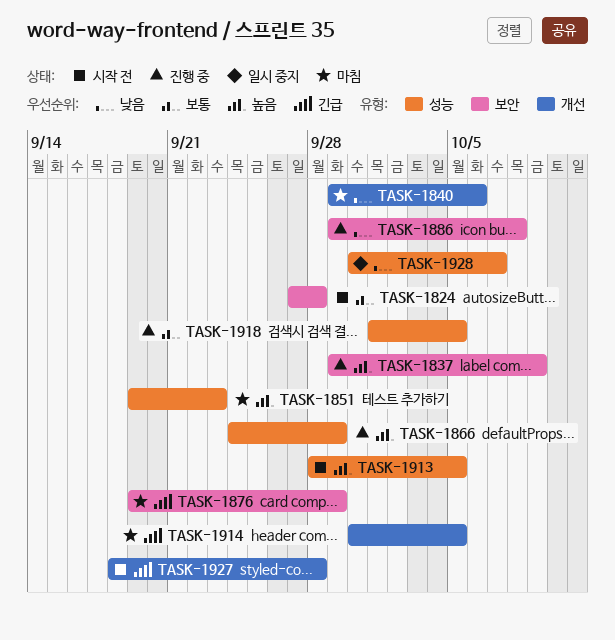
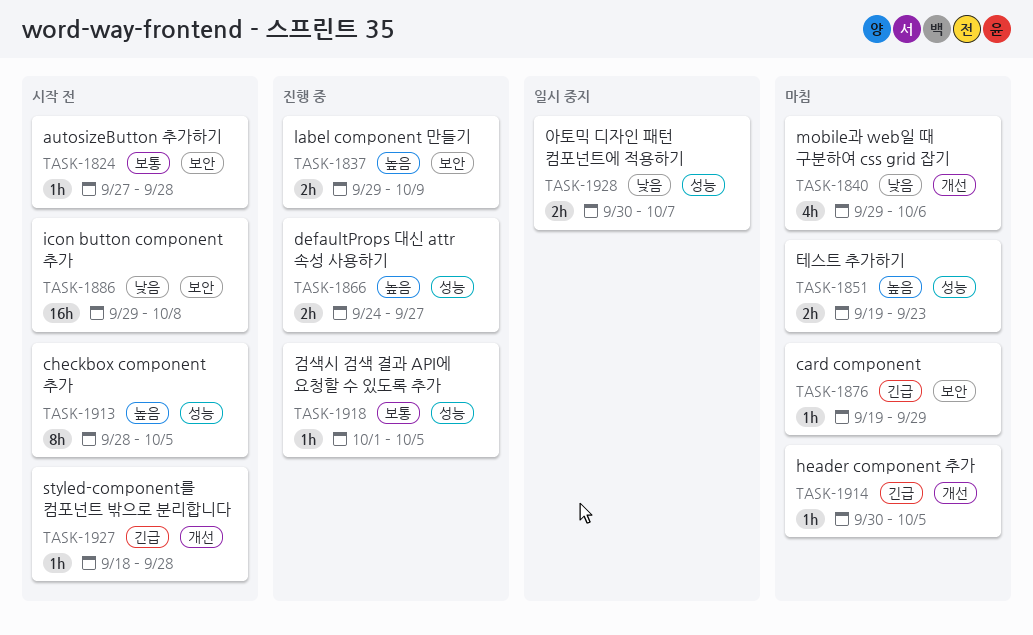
TASK-1866, due: Sep 29 -> Sep 27
TASK-1886, status: 진행 중 -> 시작 전

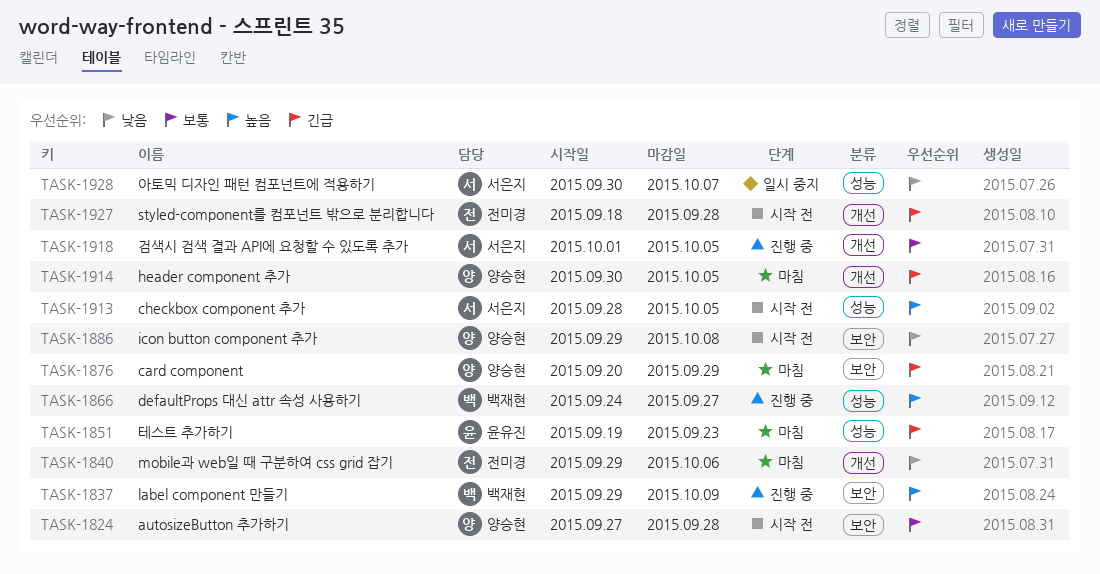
TASK-1851, priority: 높음 -> 긴급
TASK-1876, start: Sep 19 -> Sep 20
TASK-1918, label: 성능 -> 개선

